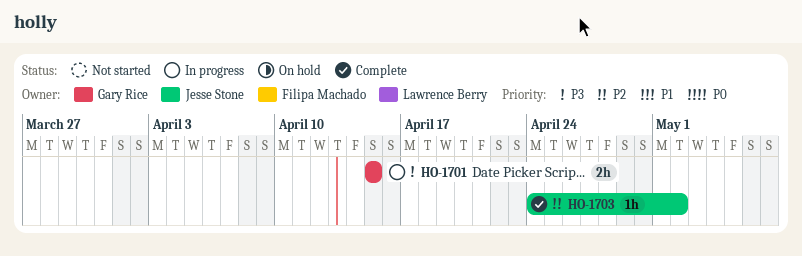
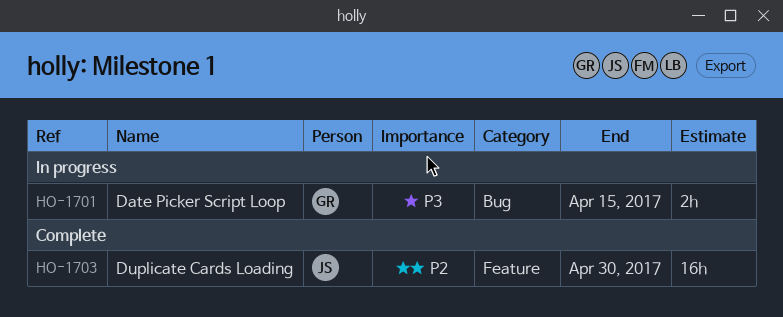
HO-1703, estimate: 1h -> 16h
HO-1703, due: May 2 -> Apr 30

